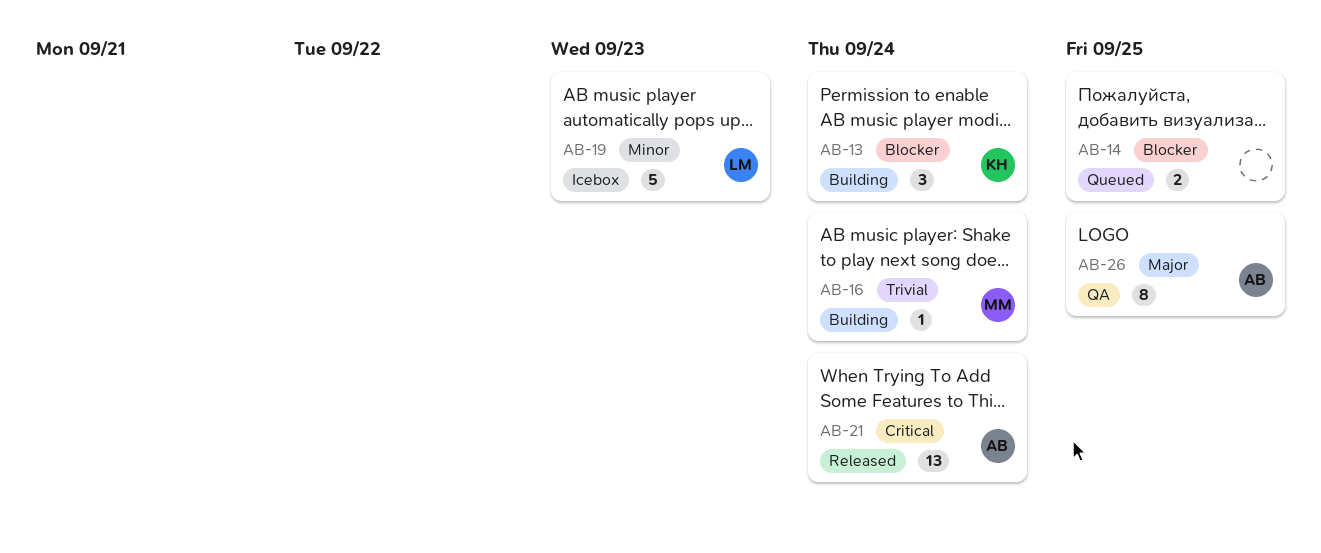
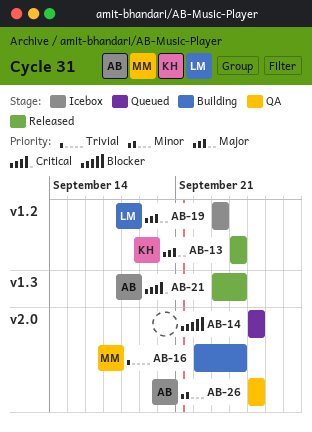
AB-13, status: Building -> Released
AB-13, priority: Blocker -> Major
AB-19, priority: Minor -> Major
AB-26, priority: Major -> Minor

